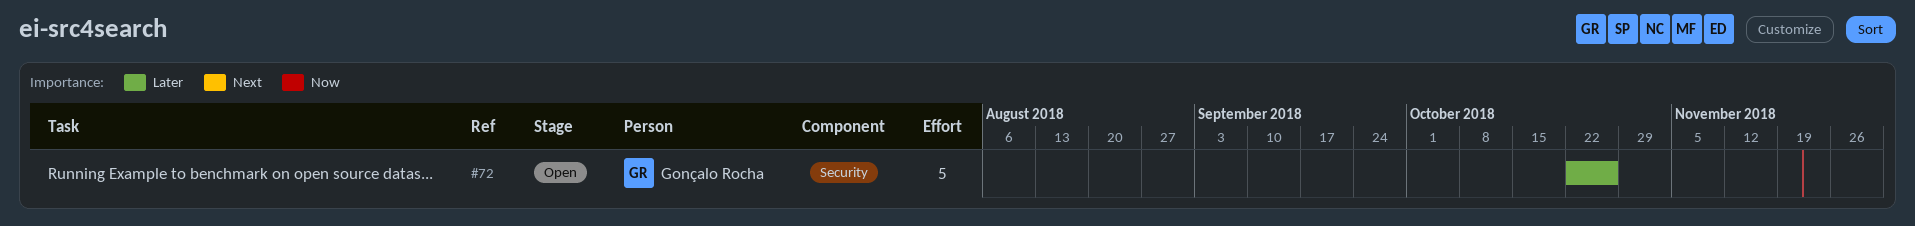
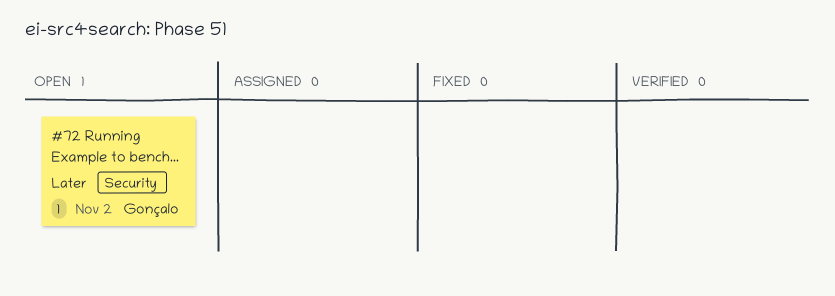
#72, estimate: 5 -> 1
#72, due: Oct 26 -> Nov 2

